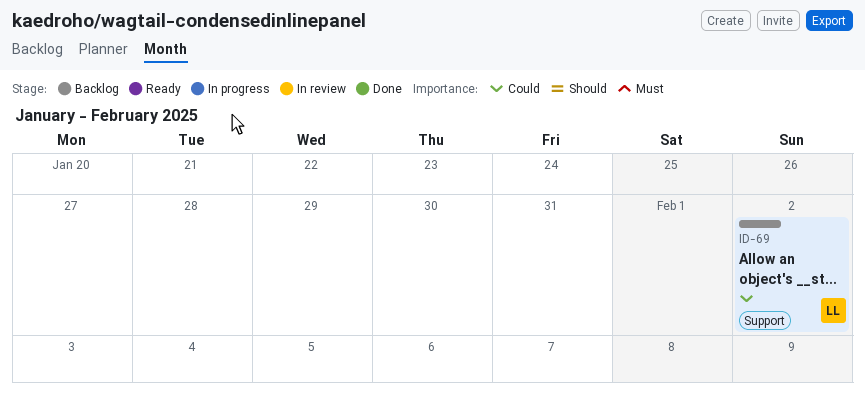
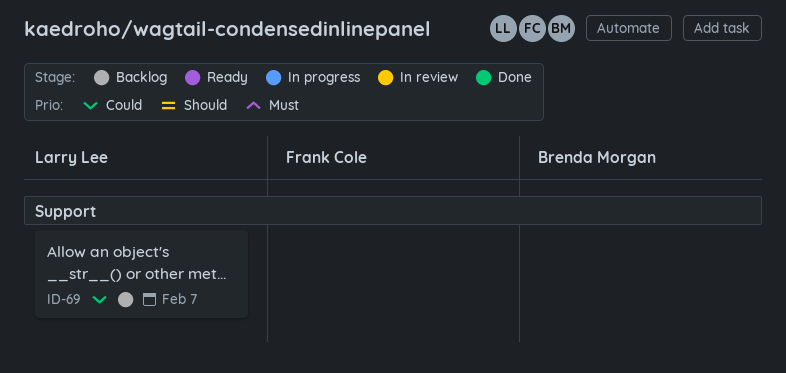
ID-69, due: Feb 2 -> Feb 7

